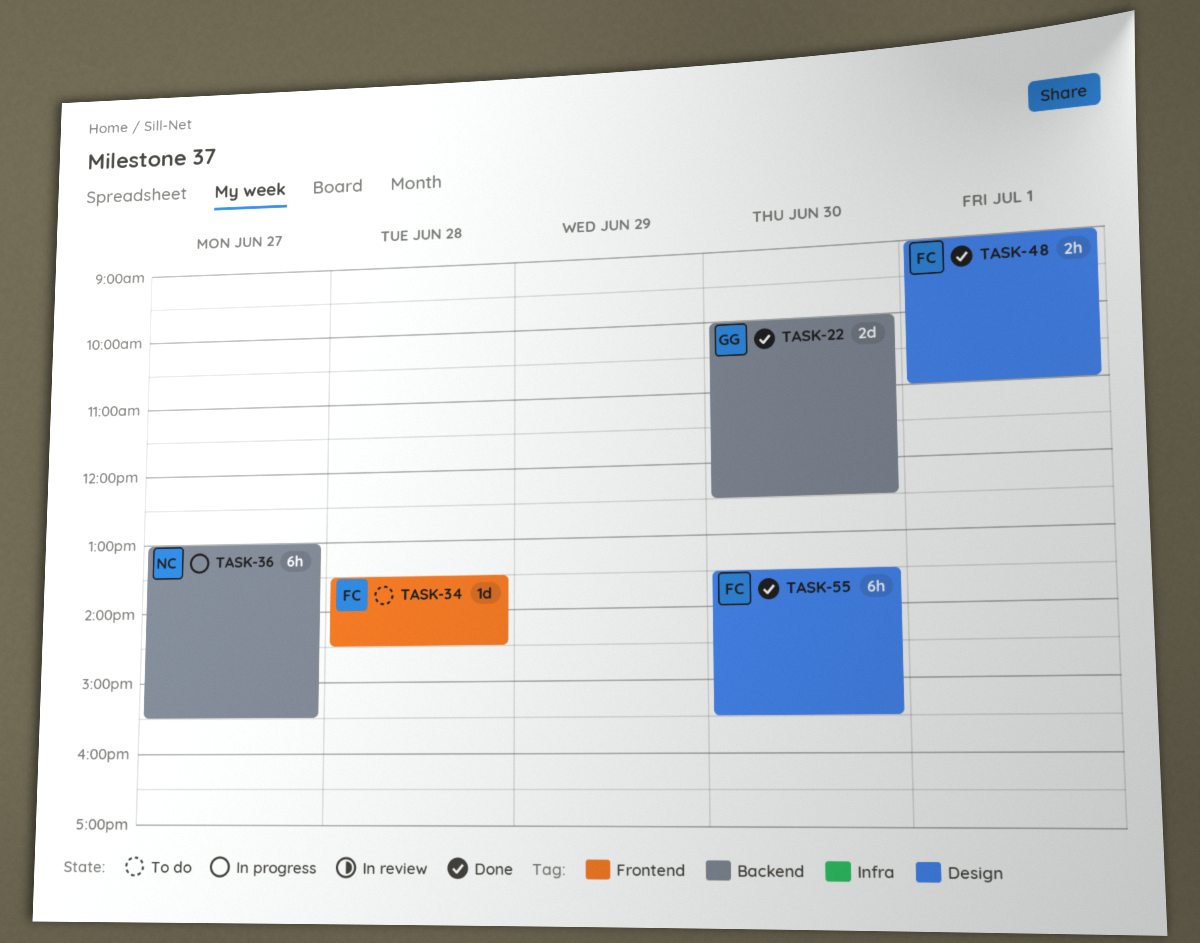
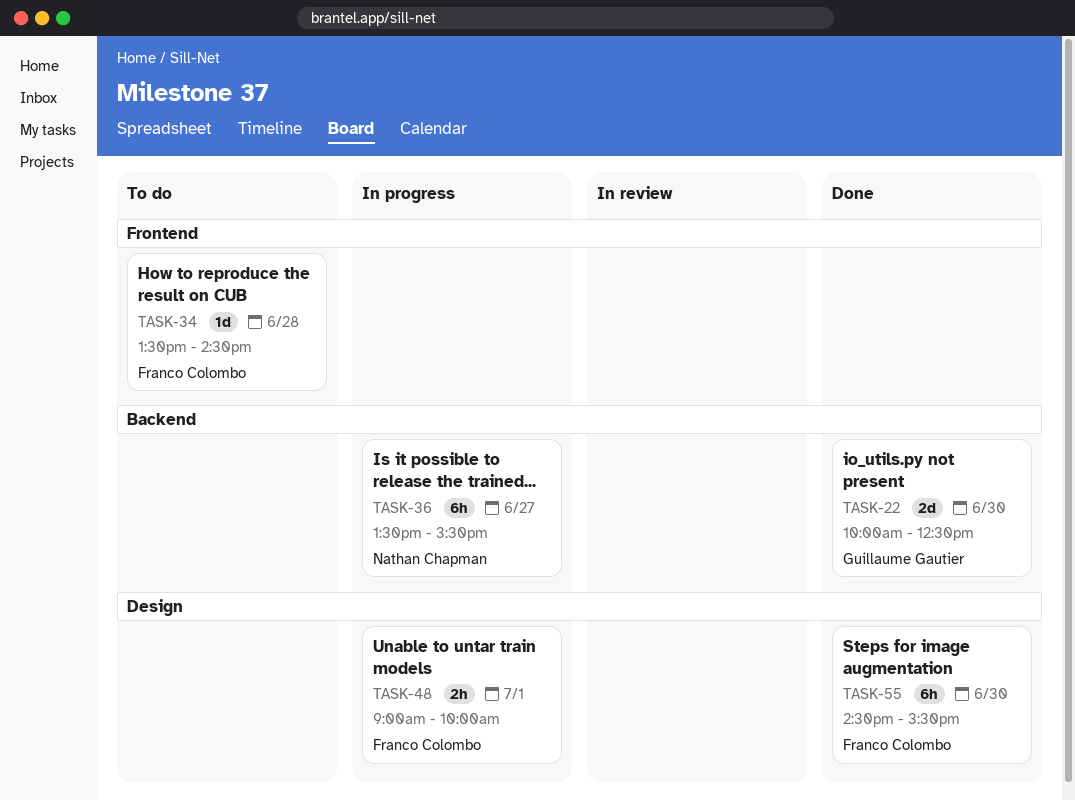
TASK-36, begins: 13:00 -> 13:30
TASK-48, status: Done -> In progress
TASK-48, ends: 11:00 -> 10:00
TASK-55, begins: 13:30 -> 14:30

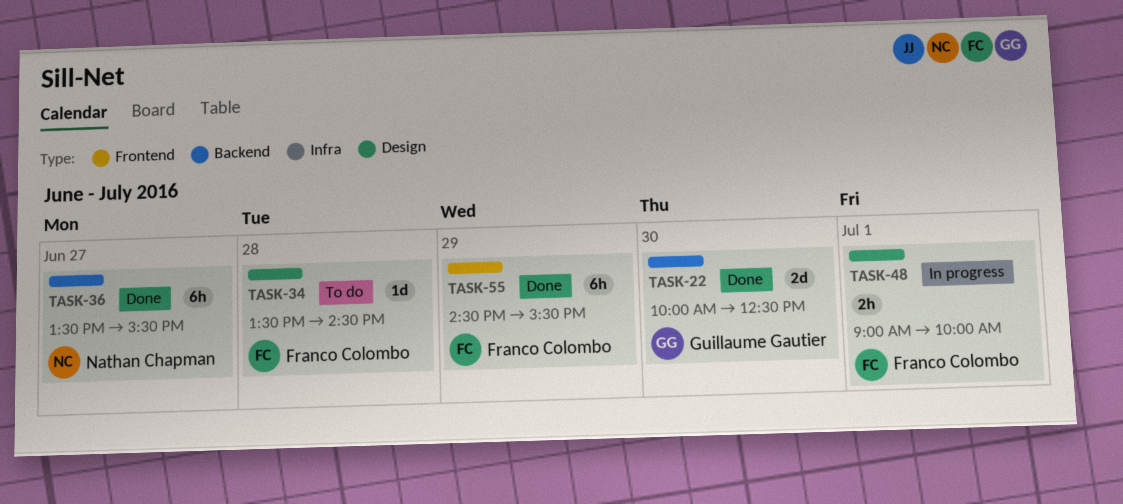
TASK-34, label: Frontend -> Design
TASK-36, status: In progress -> Done
TASK-55, label: Design -> Frontend
TASK-55, day: Jun 30 -> Jun 29

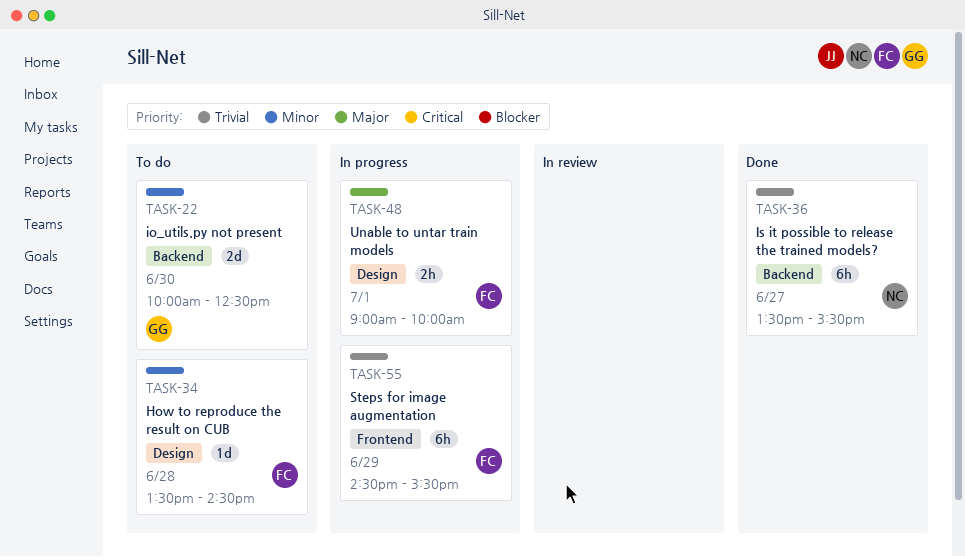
TASK-22, status: Done -> To do
TASK-55, status: Done -> In progress

